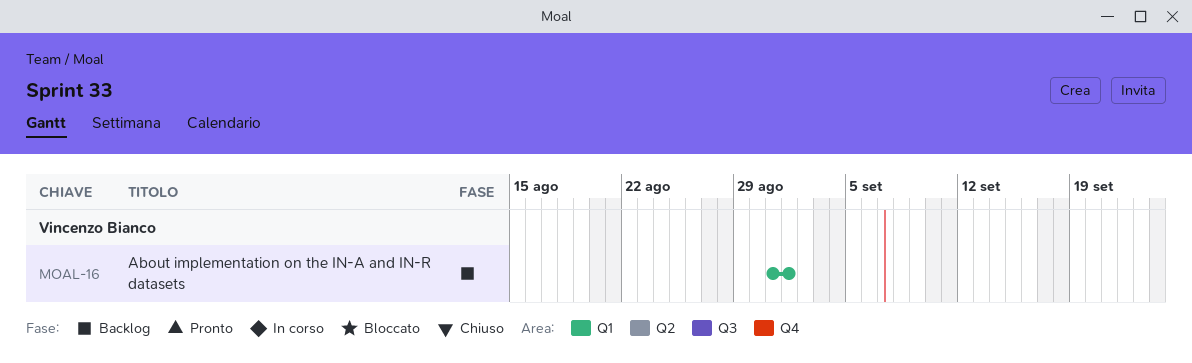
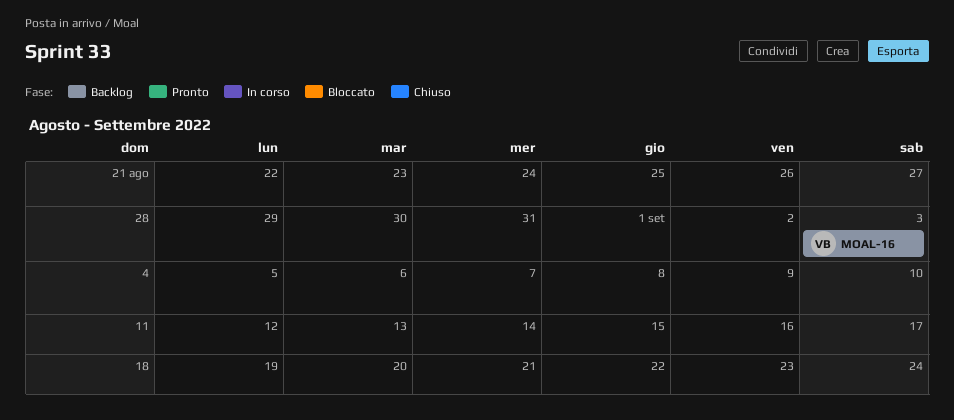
MOAL-16, start: Aug 31 -> Sep 3
MOAL-16, due: Sep 1 -> Sep 3

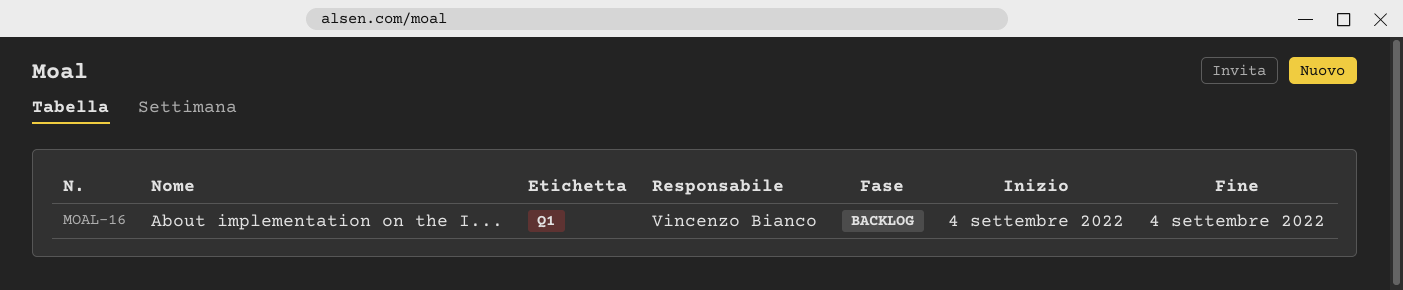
MOAL-16, start: Sep 3 -> Sep 4
MOAL-16, due: Sep 3 -> Sep 4

